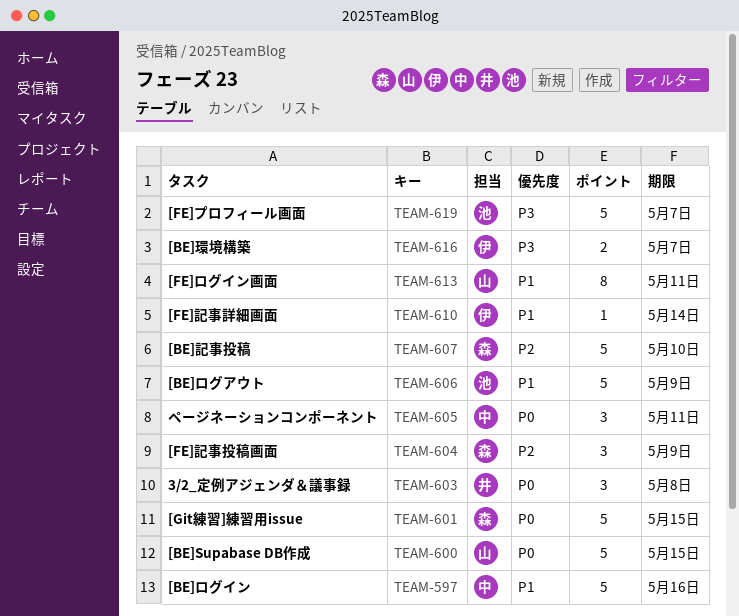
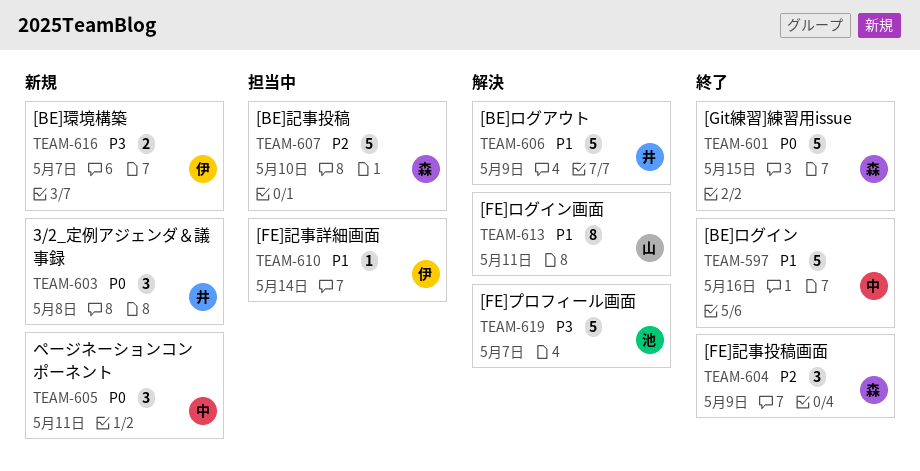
TEAM-600: present -> none
TEAM-606, owner: 池 -> 井

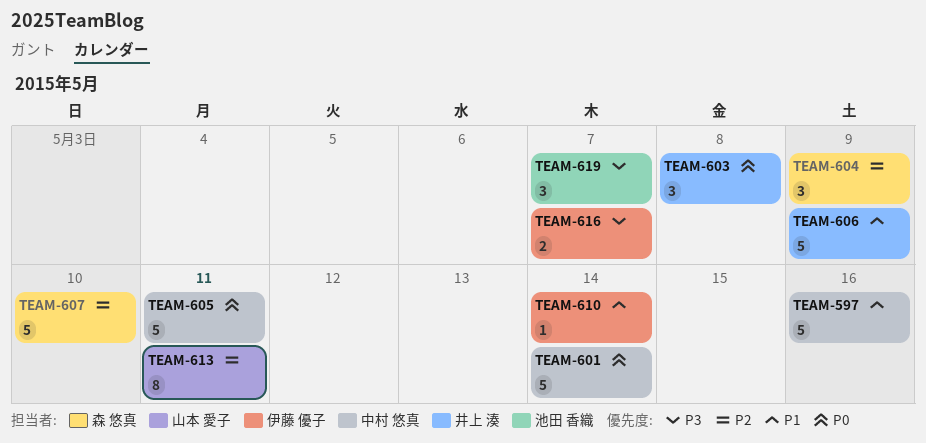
TEAM-601, owner: 森 悠真 -> 中村 悠真
TEAM-601, due: May 15 -> May 14
TEAM-605, estimate: 3 -> 5
TEAM-613, priority: P1 -> P2
TEAM-619, estimate: 5 -> 3

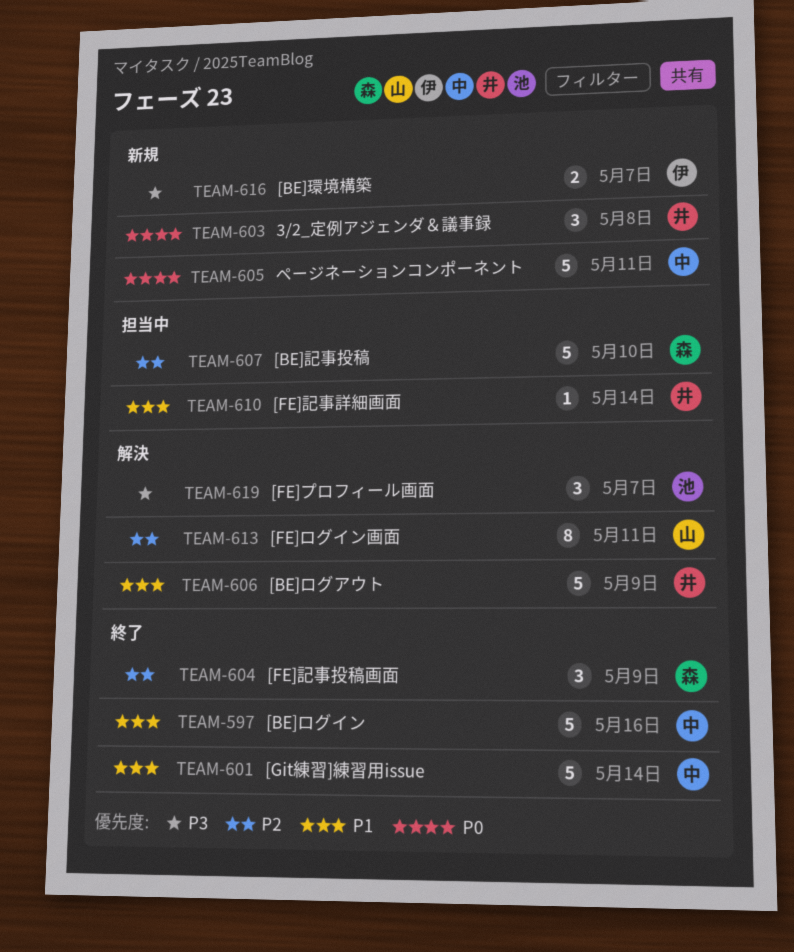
TEAM-601, priority: P0 -> P1
TEAM-610, owner: 伊藤 優子 -> 井上 湊

